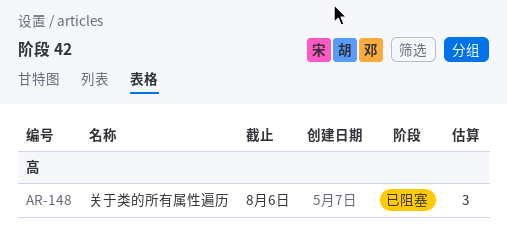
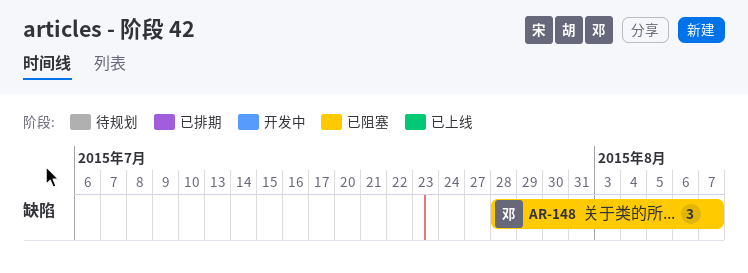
AR-148, due: Aug 6 -> Aug 7

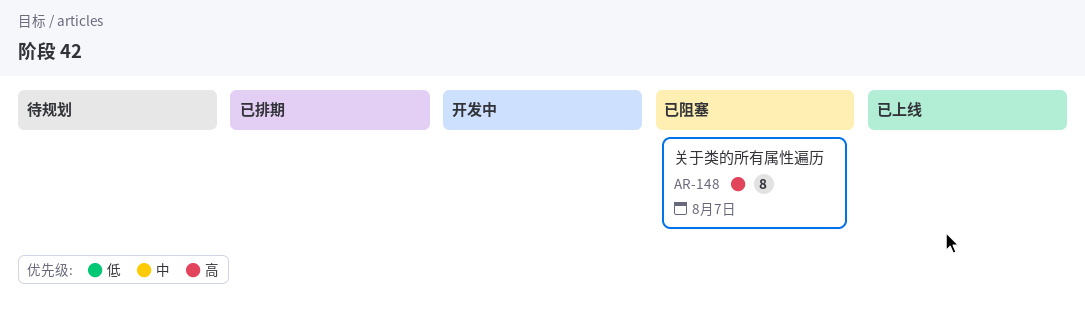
AR-148, estimate: 3 -> 8

